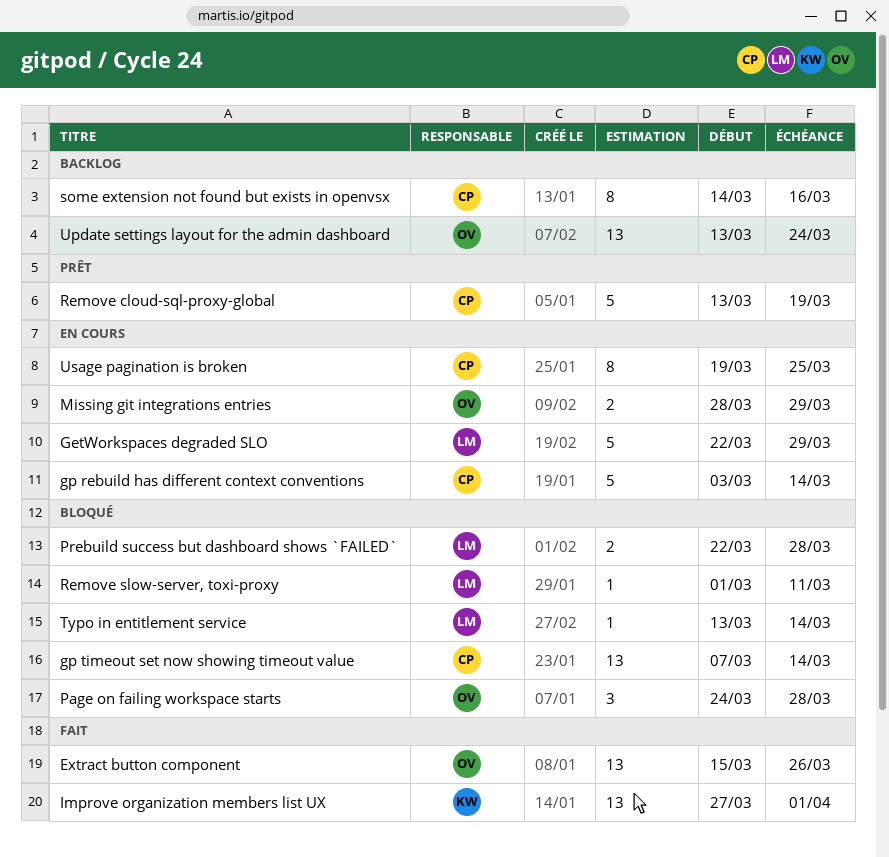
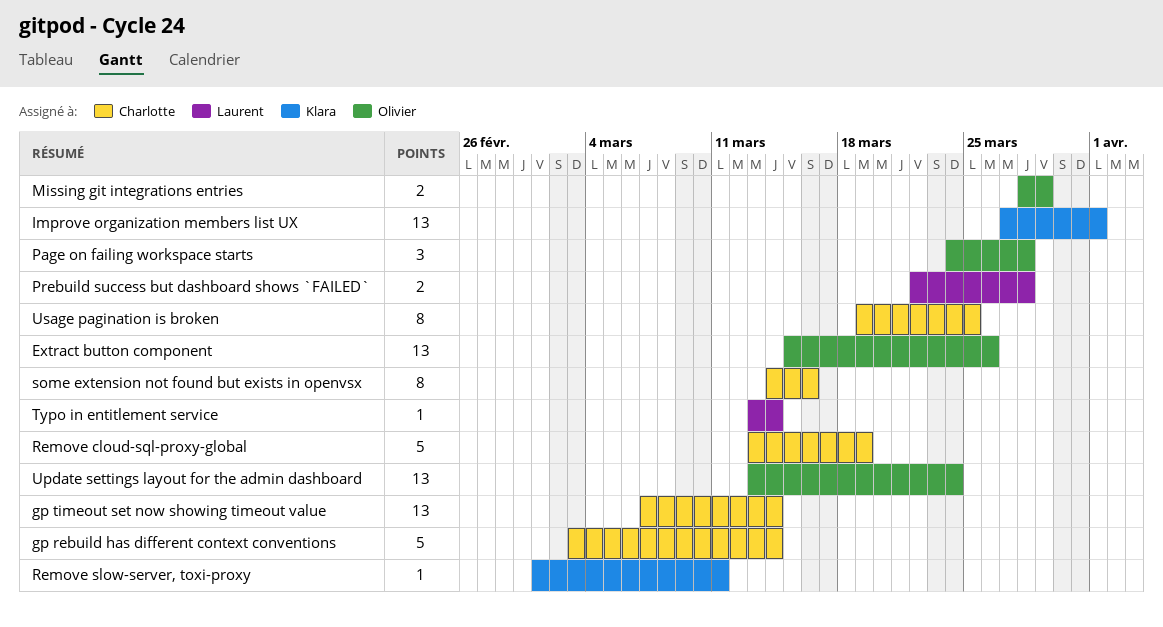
GetWorkspaces degraded SLO: present -> none
Remove slow-server, toxi-proxy, owner: Laurent -> Klara

